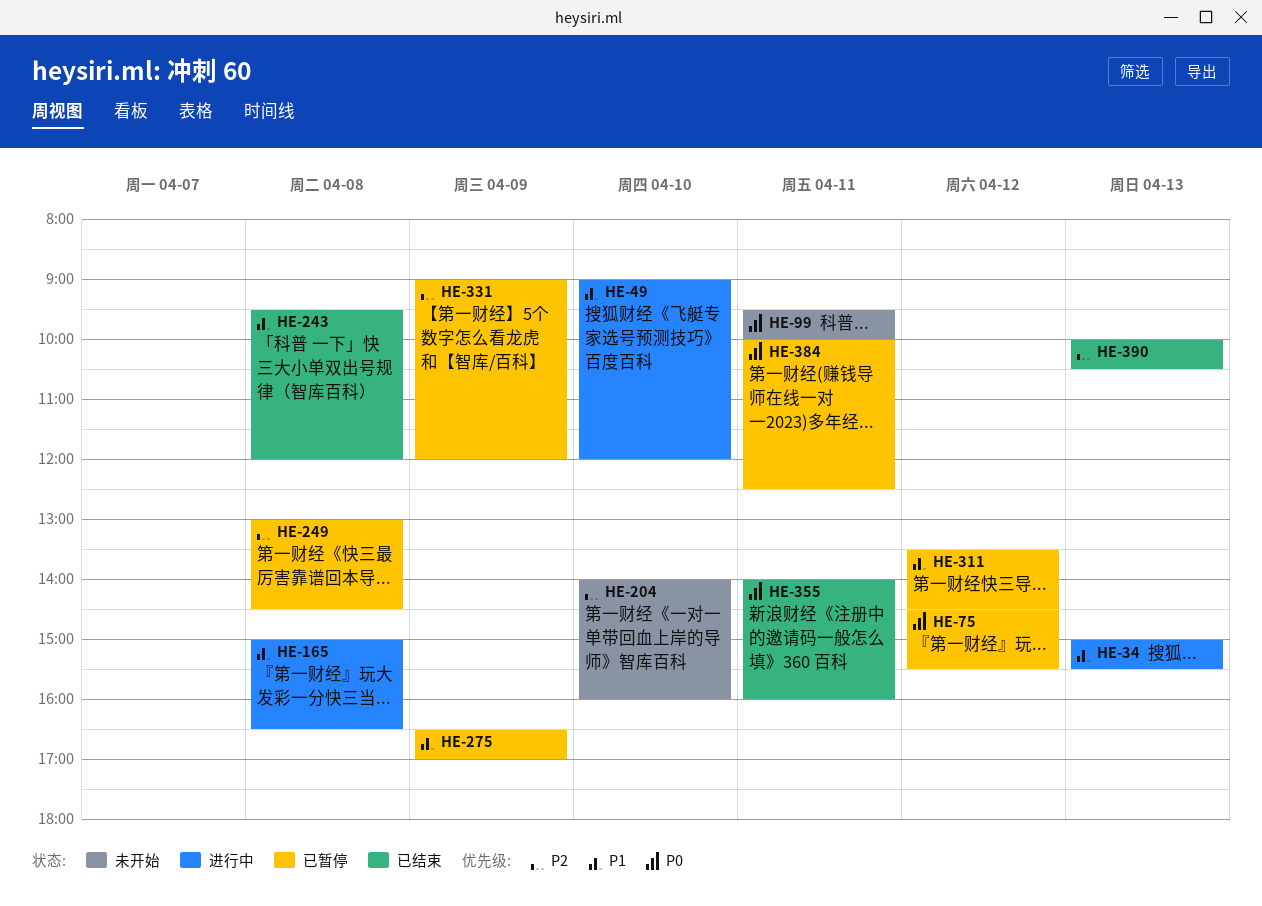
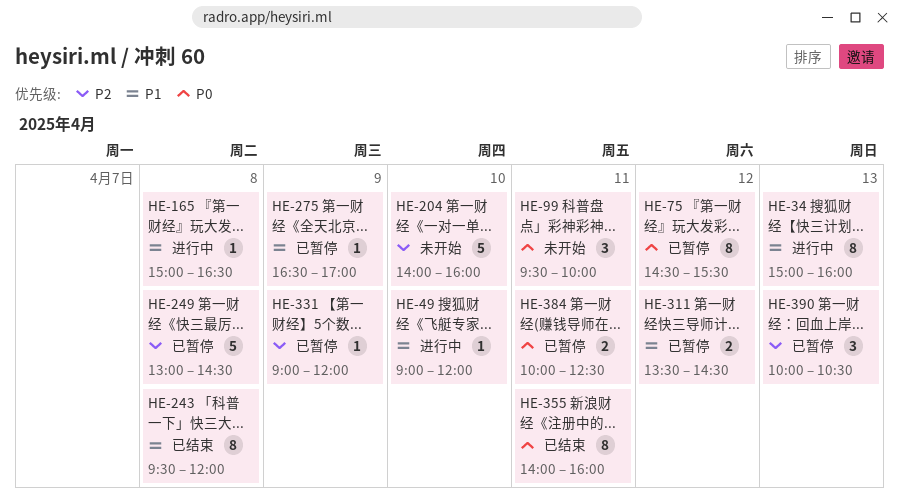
HE-34, ends: 15:30 -> 16:00
HE-390, status: 已结束 -> 已暂停

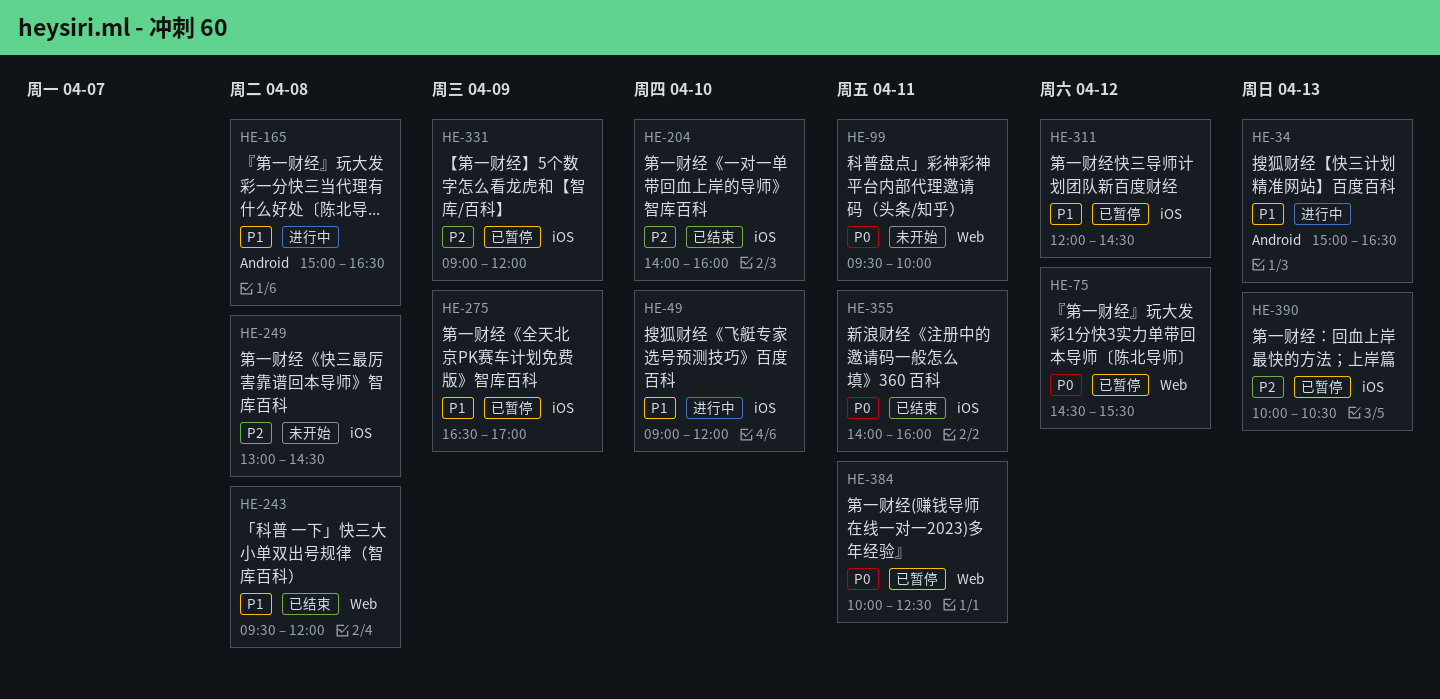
HE-34, ends: 16:00 -> 16:30
HE-204, status: 未开始 -> 已结束
HE-249, status: 已暂停 -> 未开始
HE-311, begins: 13:30 -> 12:00

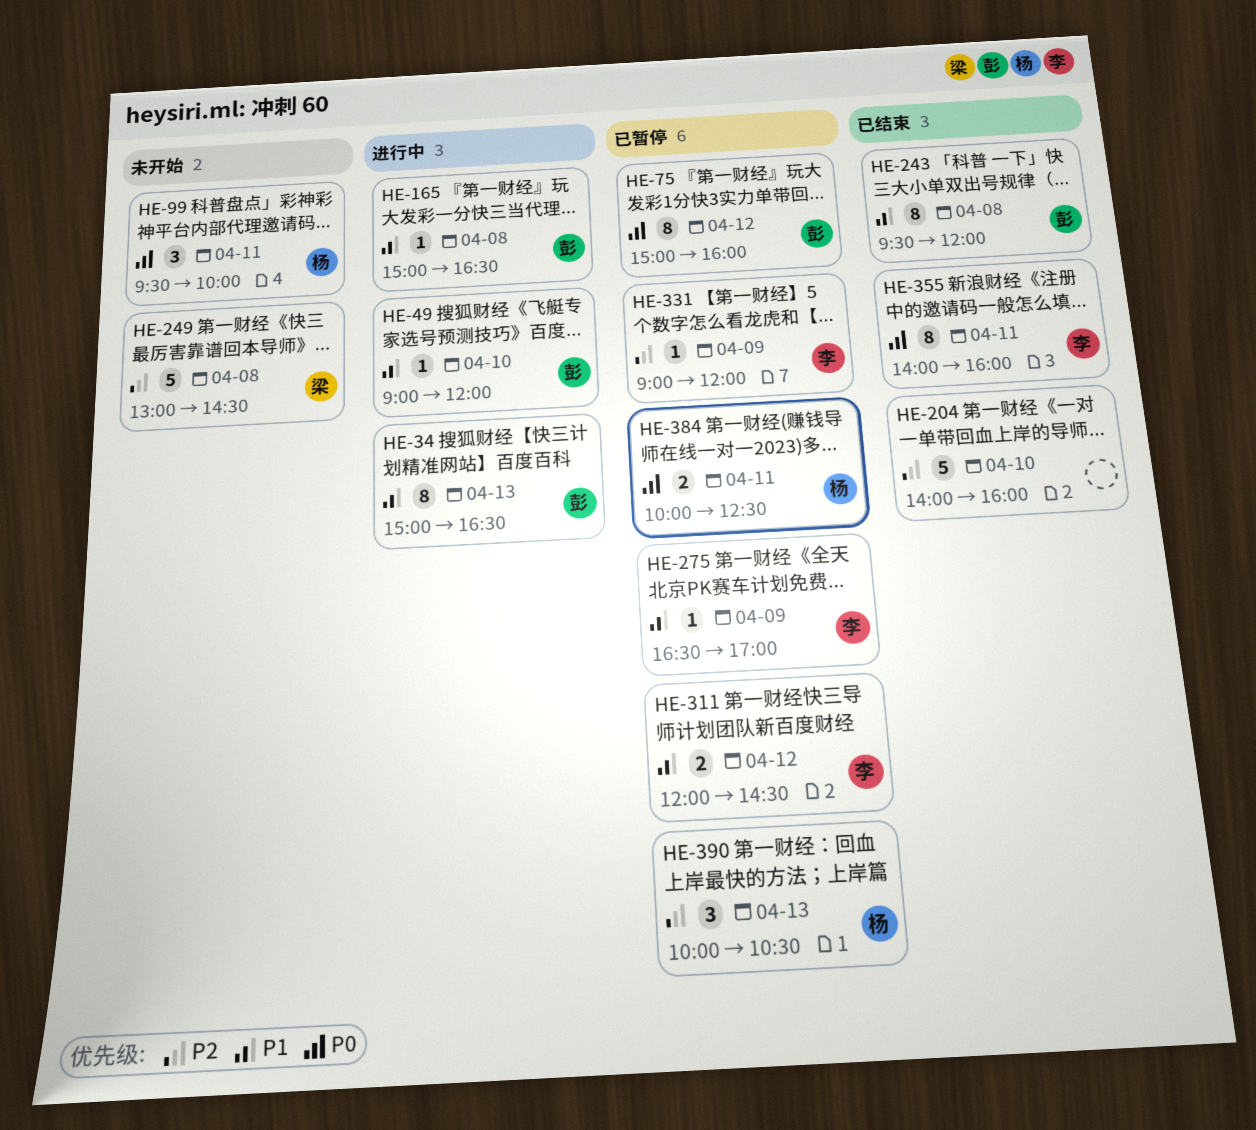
HE-75, begins: 14:30 -> 15:00
HE-75, ends: 15:30 -> 16:00

